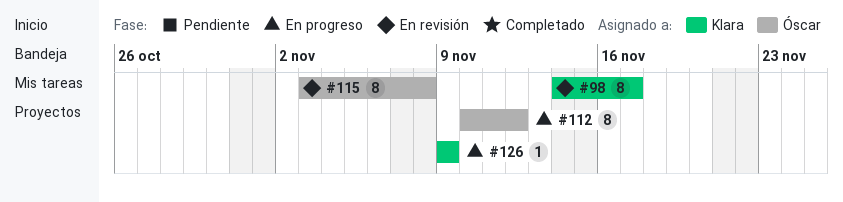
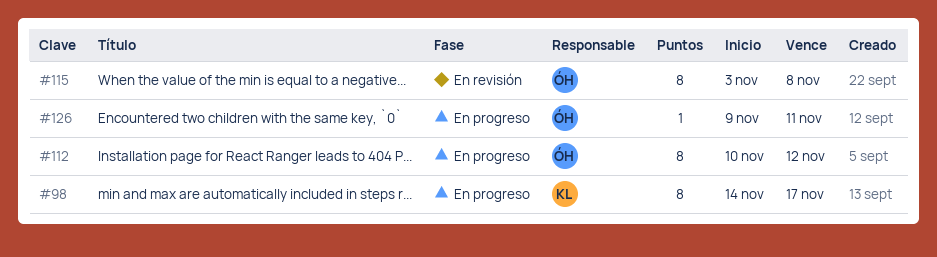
#98, status: En revisión -> En progreso
#126, owner: Klara -> Óscar
#126, due: Nov 9 -> Nov 11

